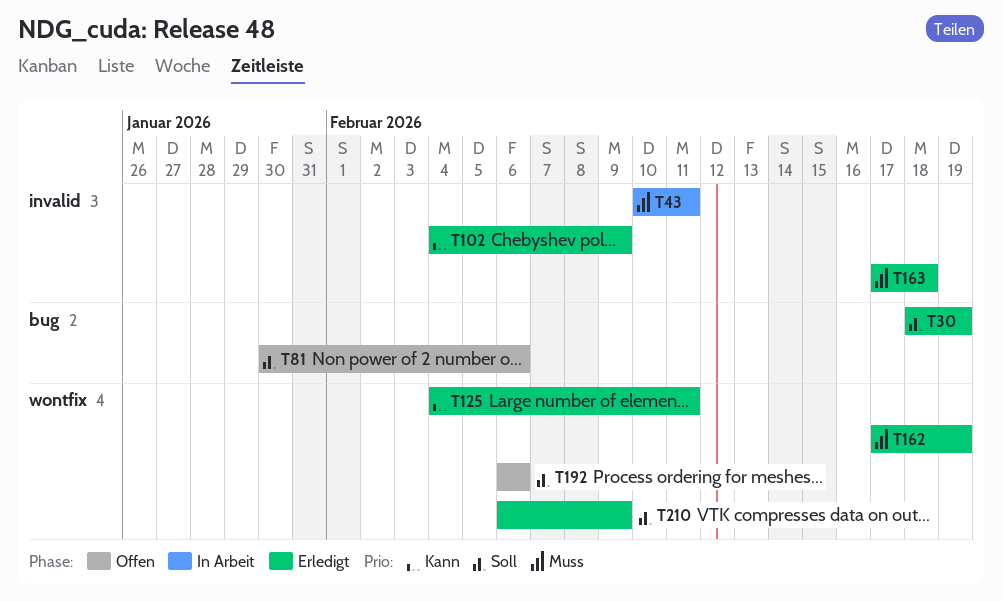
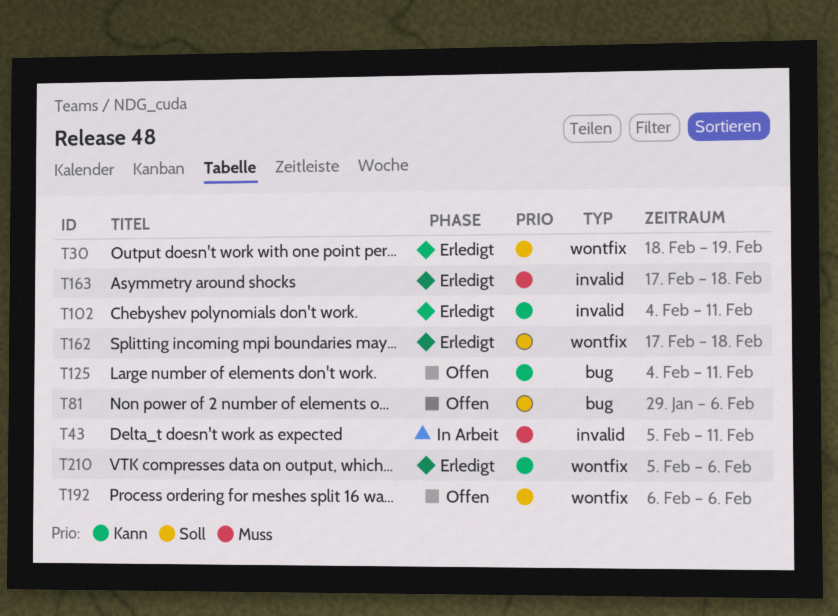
T30, label: bug -> wontfix
T43, start: Feb 10 -> Feb 5
T81, start: Jan 30 -> Jan 29
T102, due: Feb 9 -> Feb 11
T125, status: Erledigt -> Offen
T125, label: wontfix -> bug
T162, priority: Muss -> Soll
T162, due: Feb 19 -> Feb 18
T210, priority: Soll -> Kann
T210, start: Feb 6 -> Feb 5
T210, due: Feb 9 -> Feb 6

